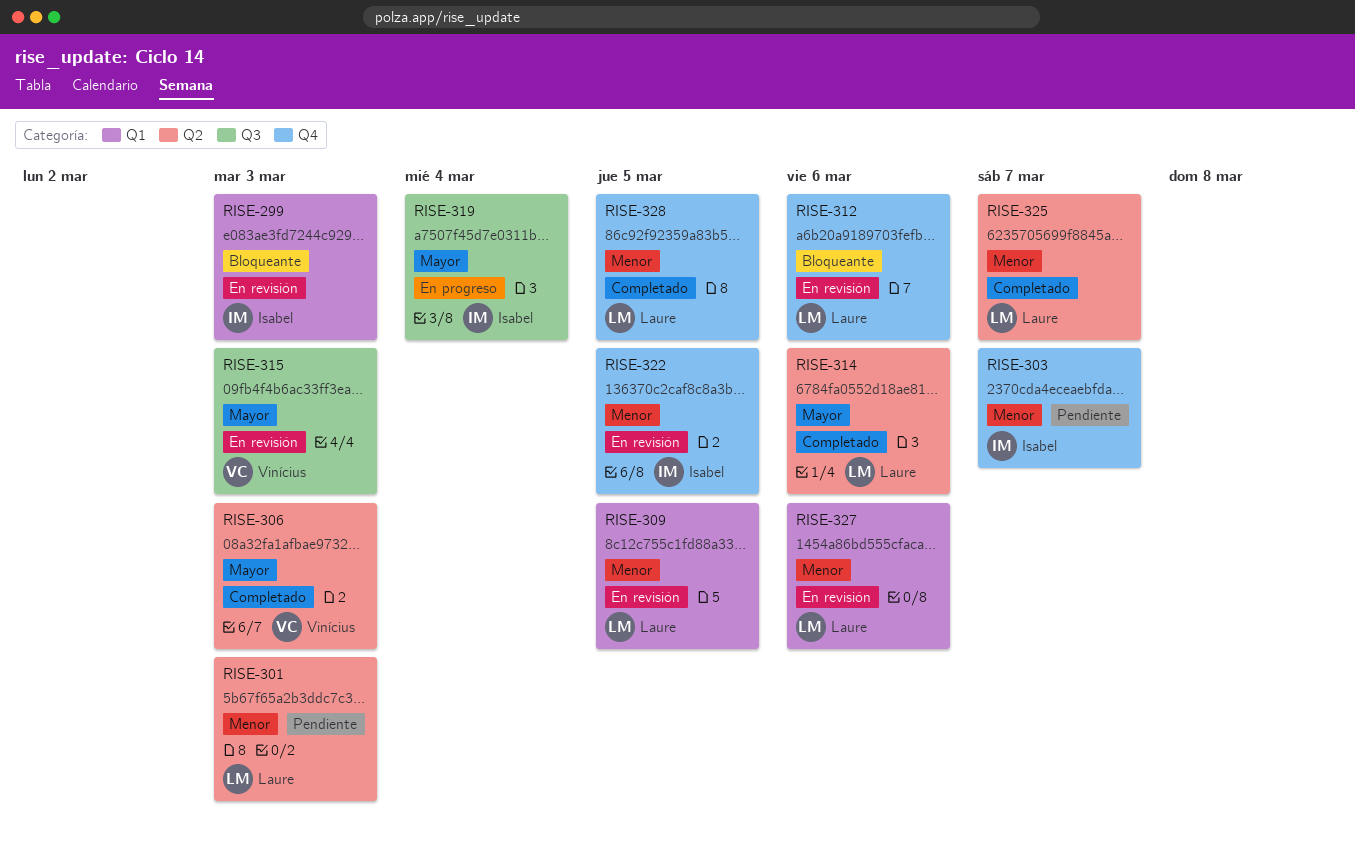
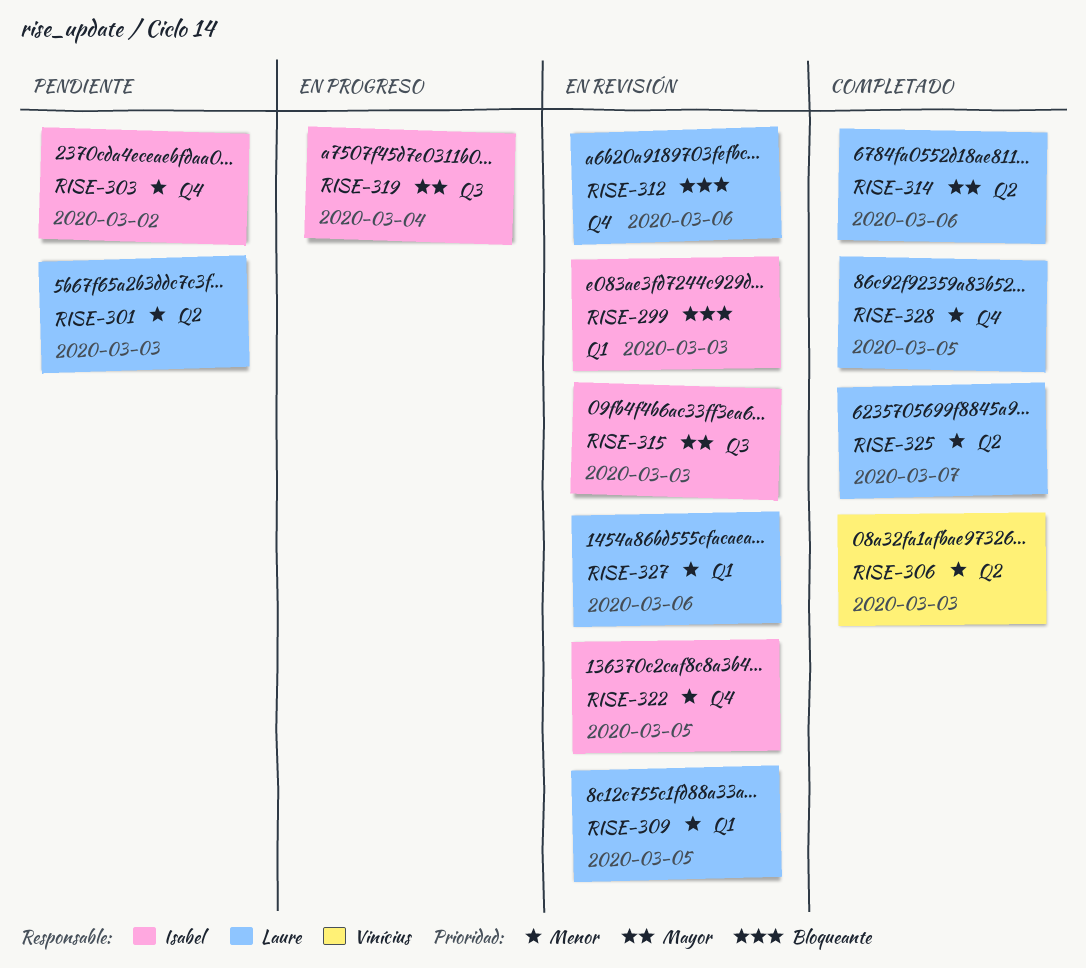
RISE-303, due: Mar 7 -> Mar 2
RISE-306, priority: Mayor -> Menor
RISE-315, owner: Vinícius -> Isabel

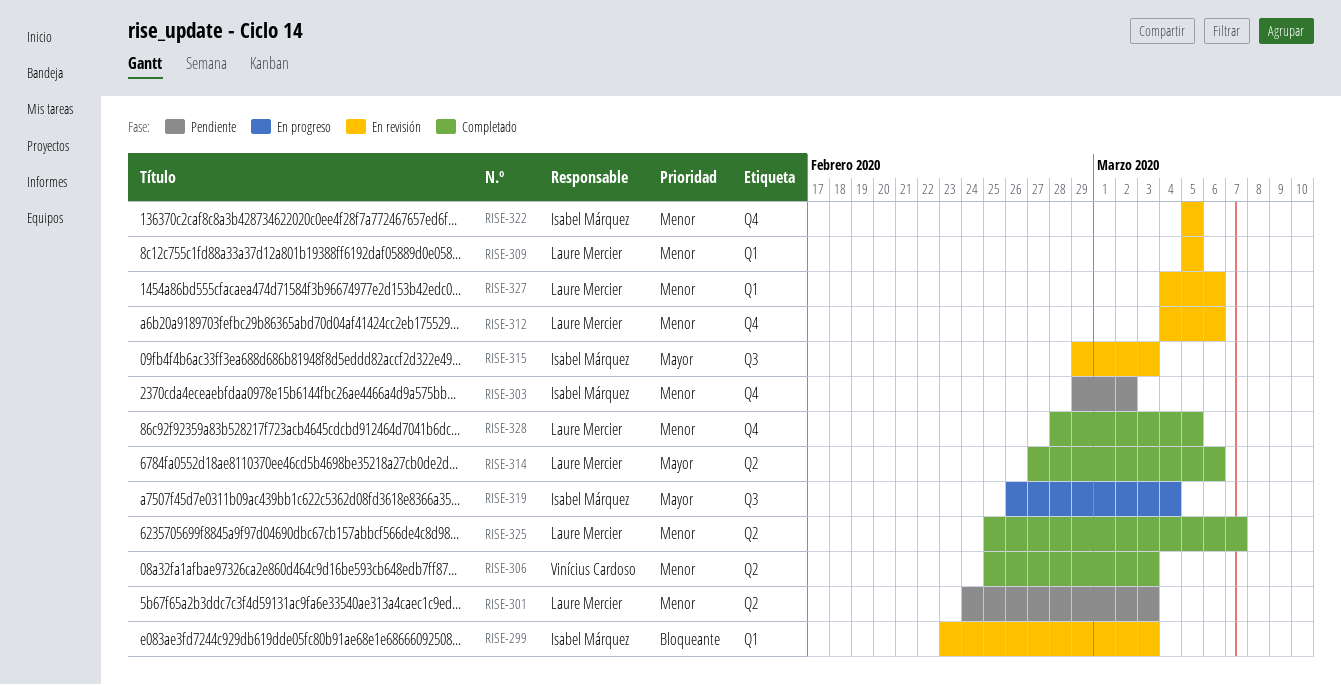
RISE-312, priority: Bloqueante -> Menor

